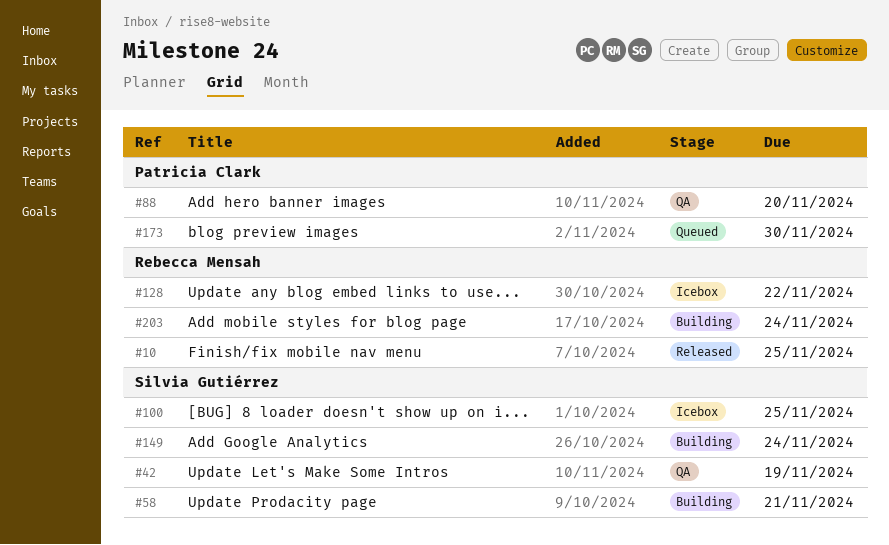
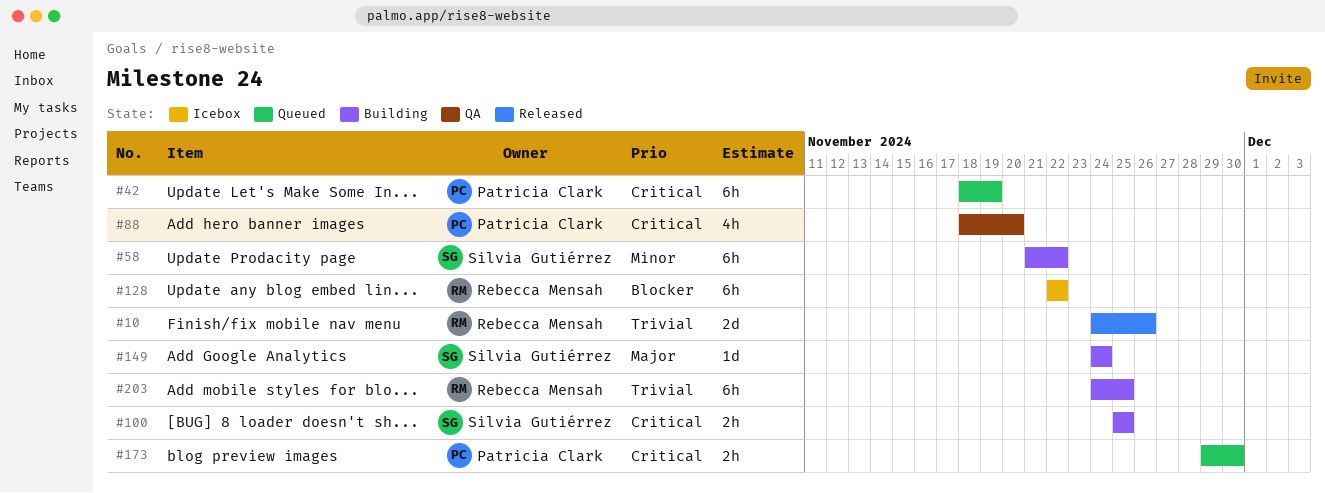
#10, due: Nov 25 -> Nov 26
#42, status: QA -> Queued
#42, owner: Silvia Gutiérrez -> Patricia Clark
#58, due: Nov 21 -> Nov 22
#100, status: Icebox -> Building
#203, due: Nov 24 -> Nov 25

